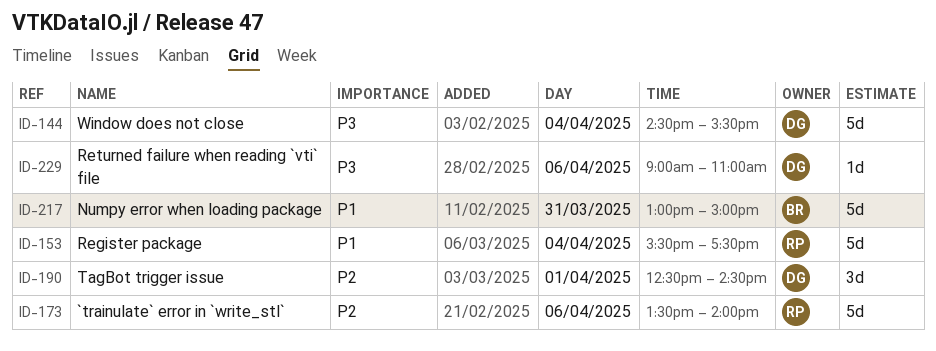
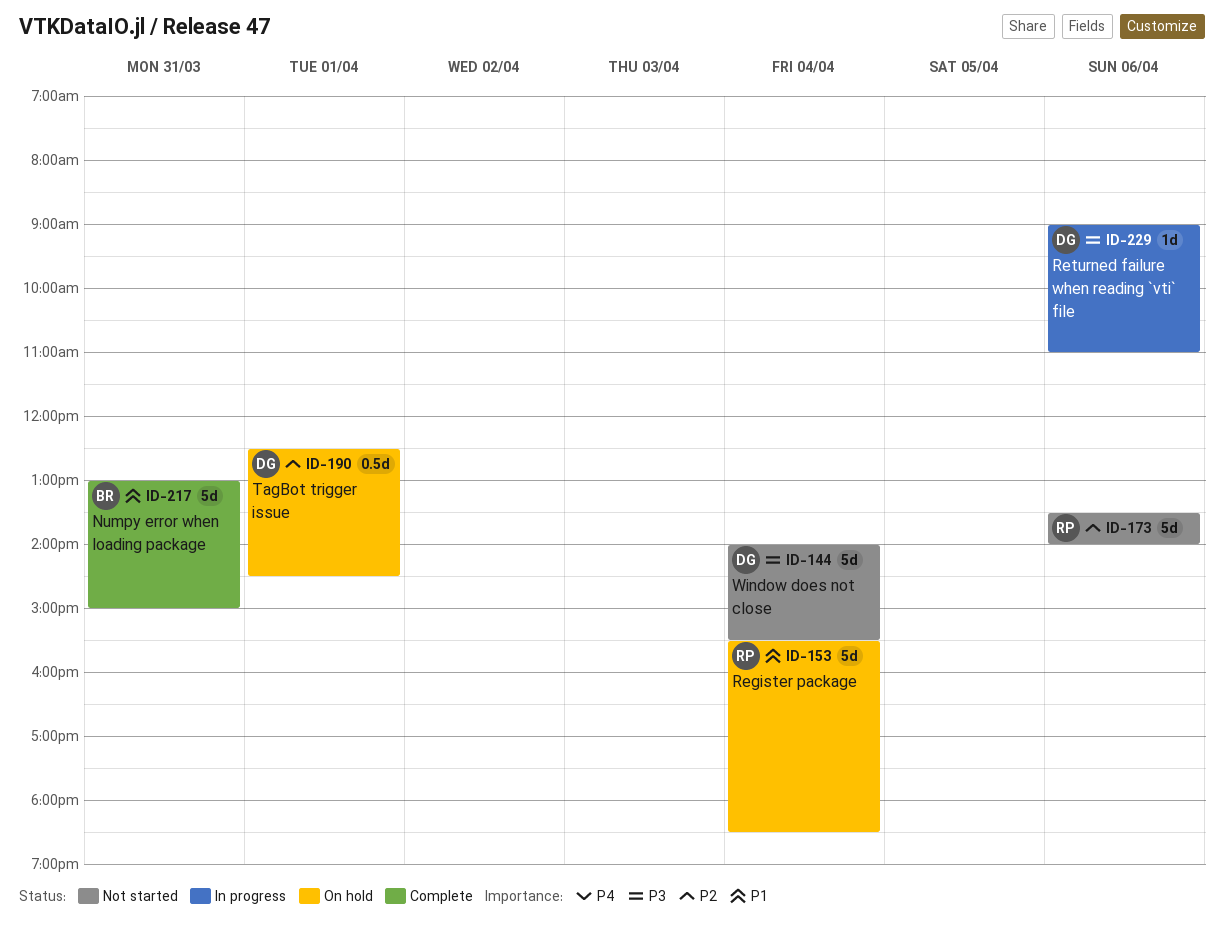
ID-144, begins: 14:30 -> 14:00
ID-153, ends: 17:30 -> 18:30
ID-190, estimate: 3d -> 0.5d

